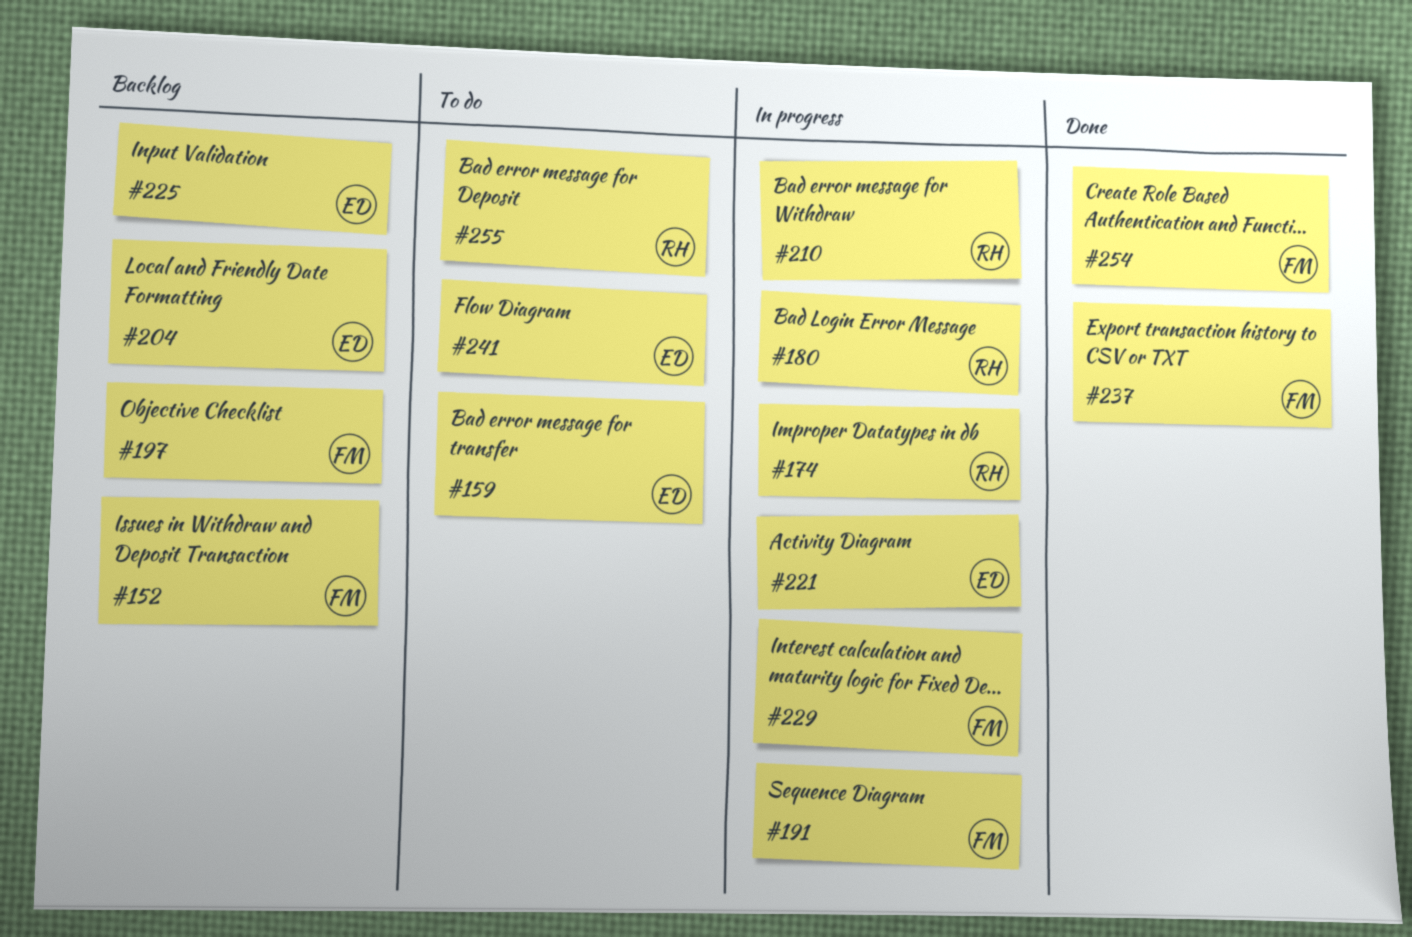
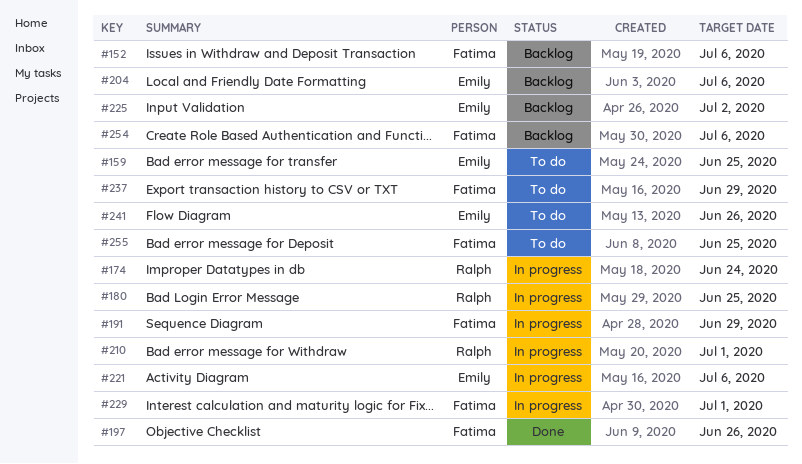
#197, status: Backlog -> Done
#237, status: Done -> To do
#254, status: Done -> Backlog
#255, owner: Ralph -> Fatima

